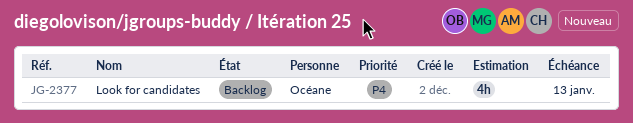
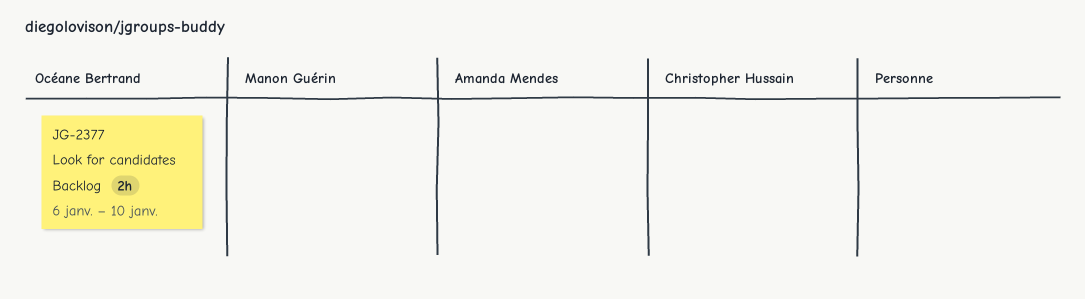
JG-2377, estimate: 4h -> 2h
JG-2377, due: Jan 13 -> Jan 10

